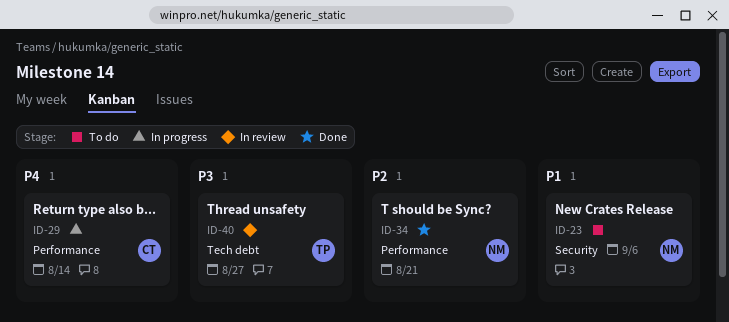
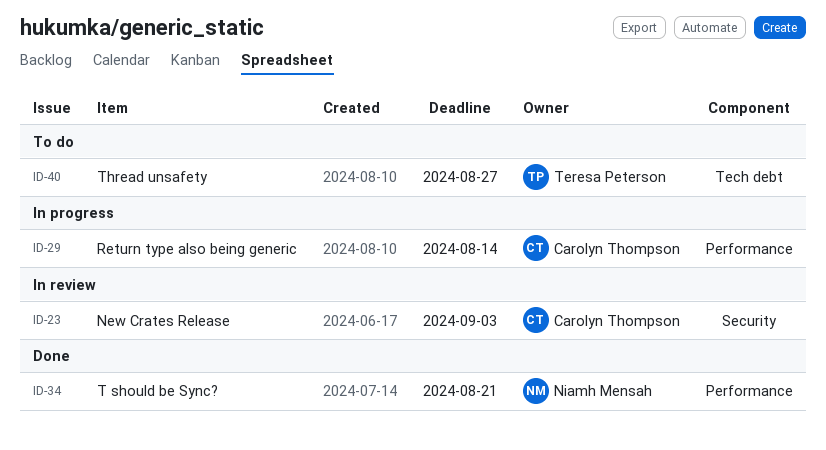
ID-23, status: To do -> In review
ID-23, owner: Niamh Mensah -> Carolyn Thompson
ID-23, due: Sep 6 -> Sep 3
ID-40, status: In review -> To do

